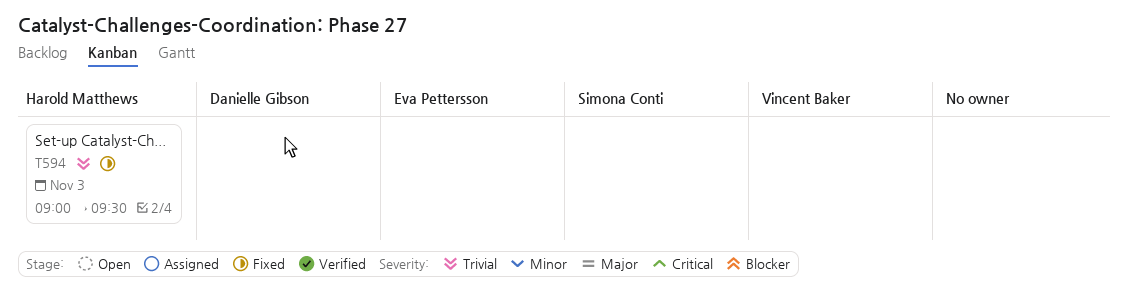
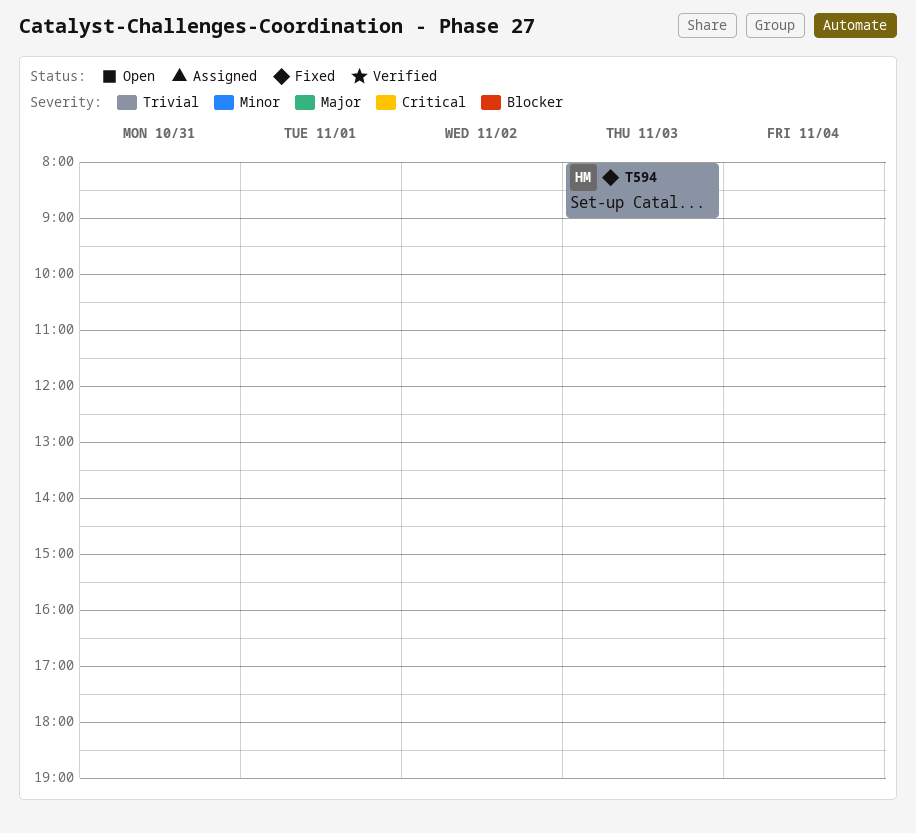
T594, begins: 09:00 -> 08:00
T594, ends: 09:30 -> 09:00

